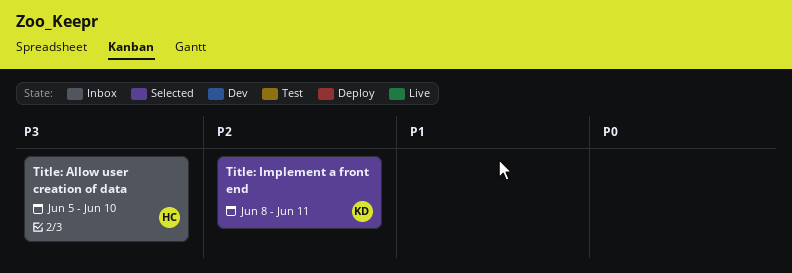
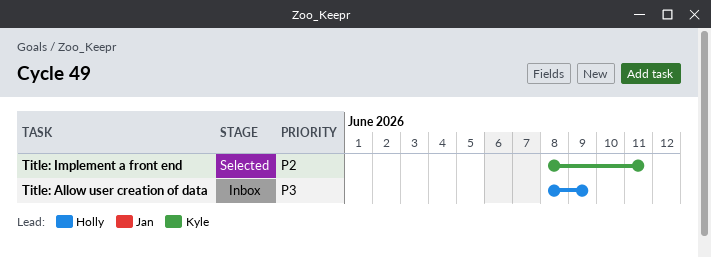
Title: Allow user creation of data, start: Jun 5 -> Jun 8
Title: Allow user creation of data, due: Jun 10 -> Jun 9

